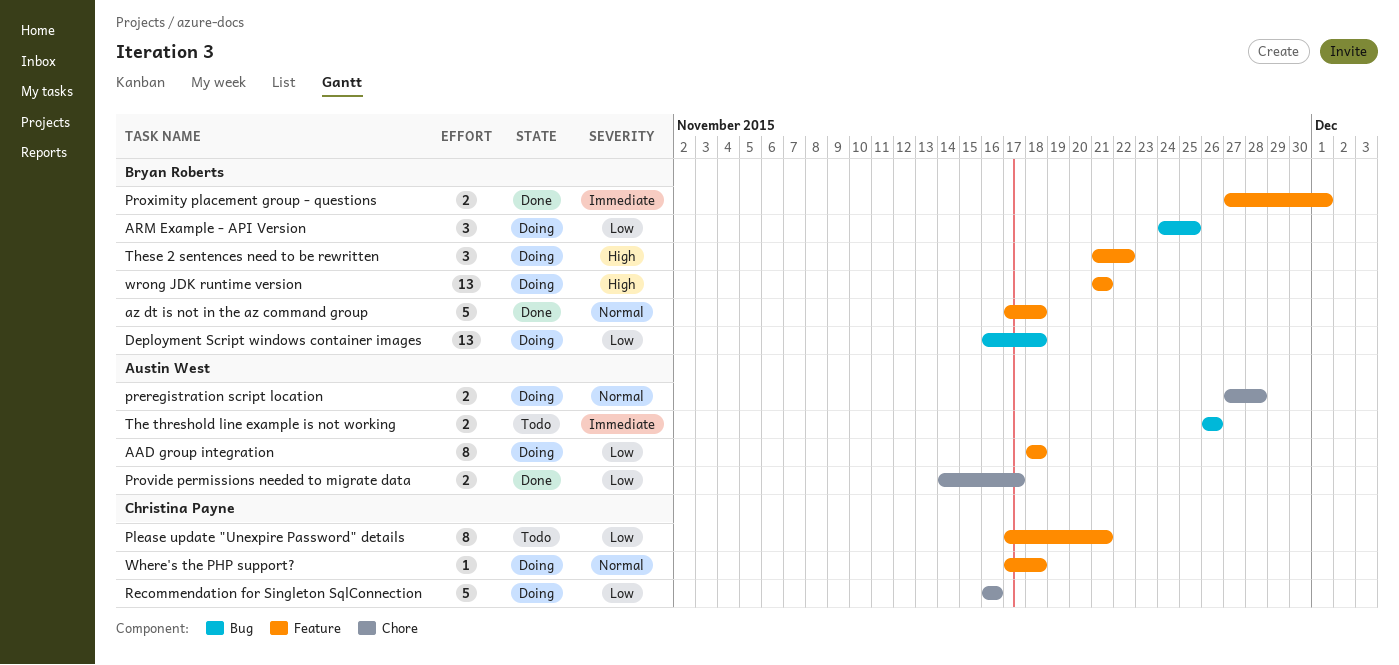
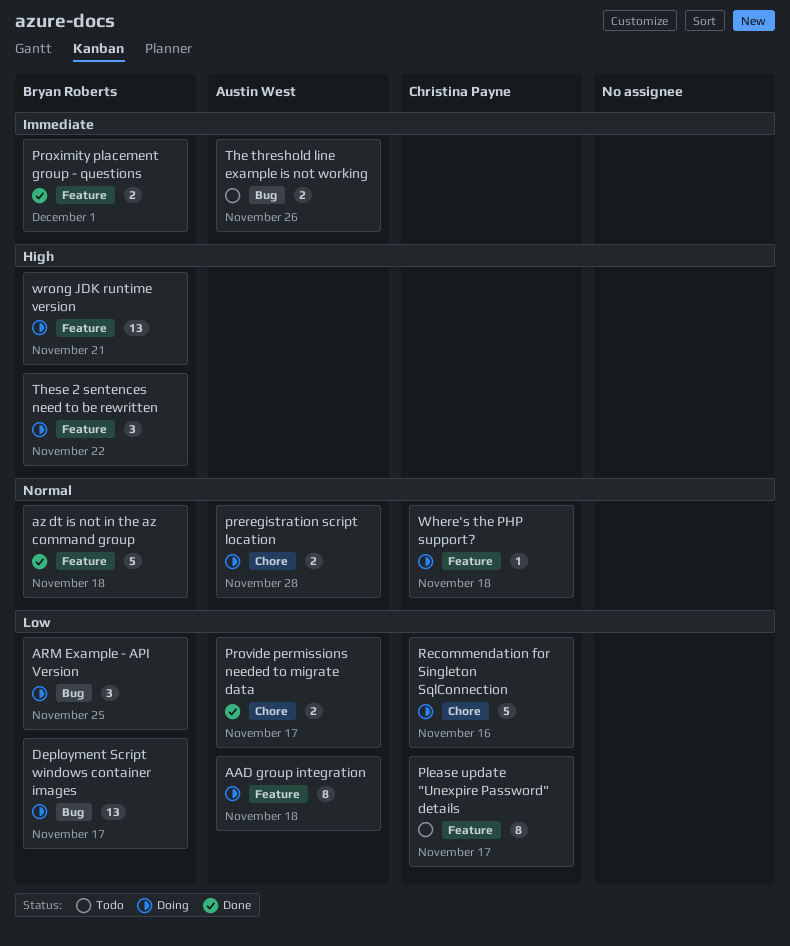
Deployment Script windows container images, due: Nov 18 -> Nov 17
Please update "Unexpire Password" details, due: Nov 21 -> Nov 17

